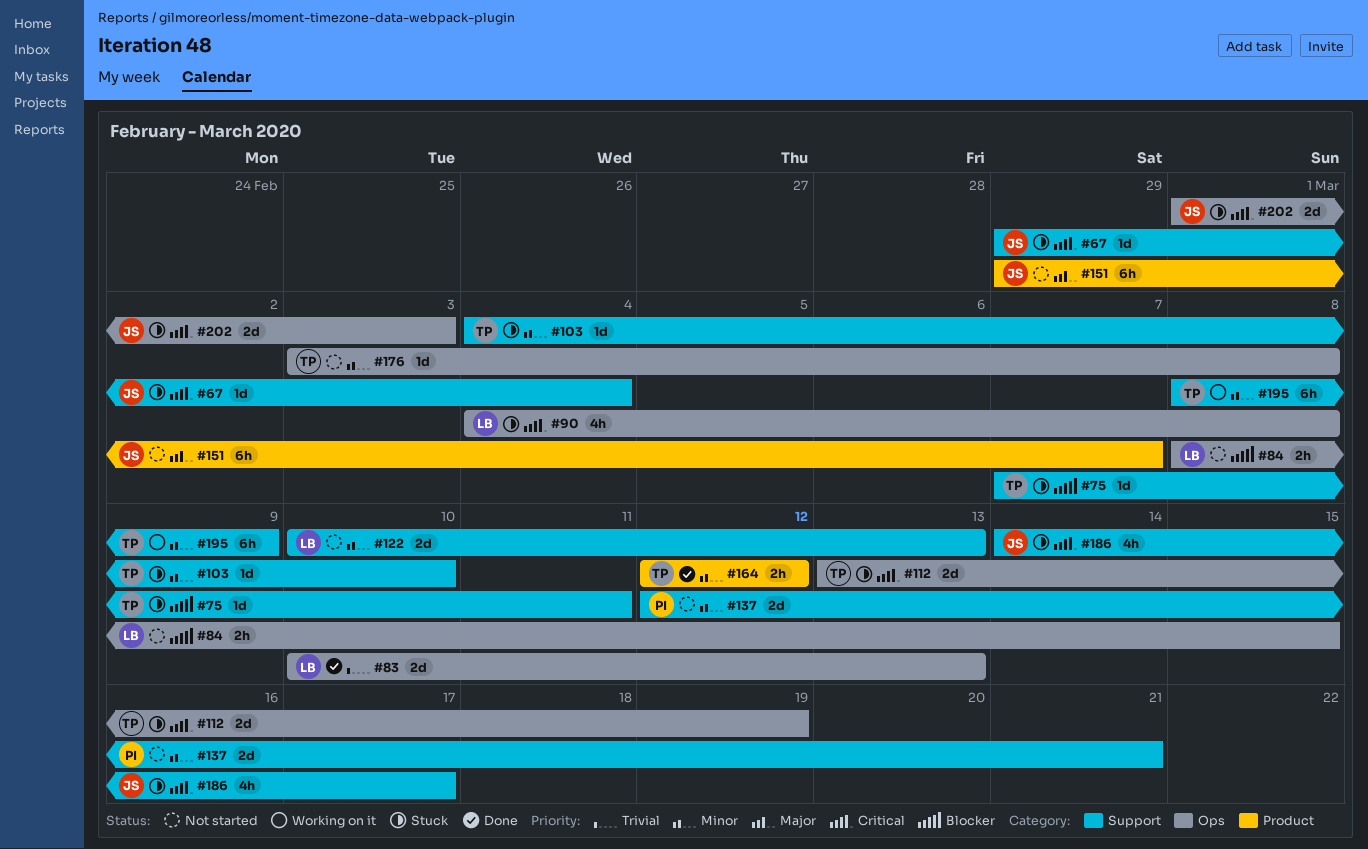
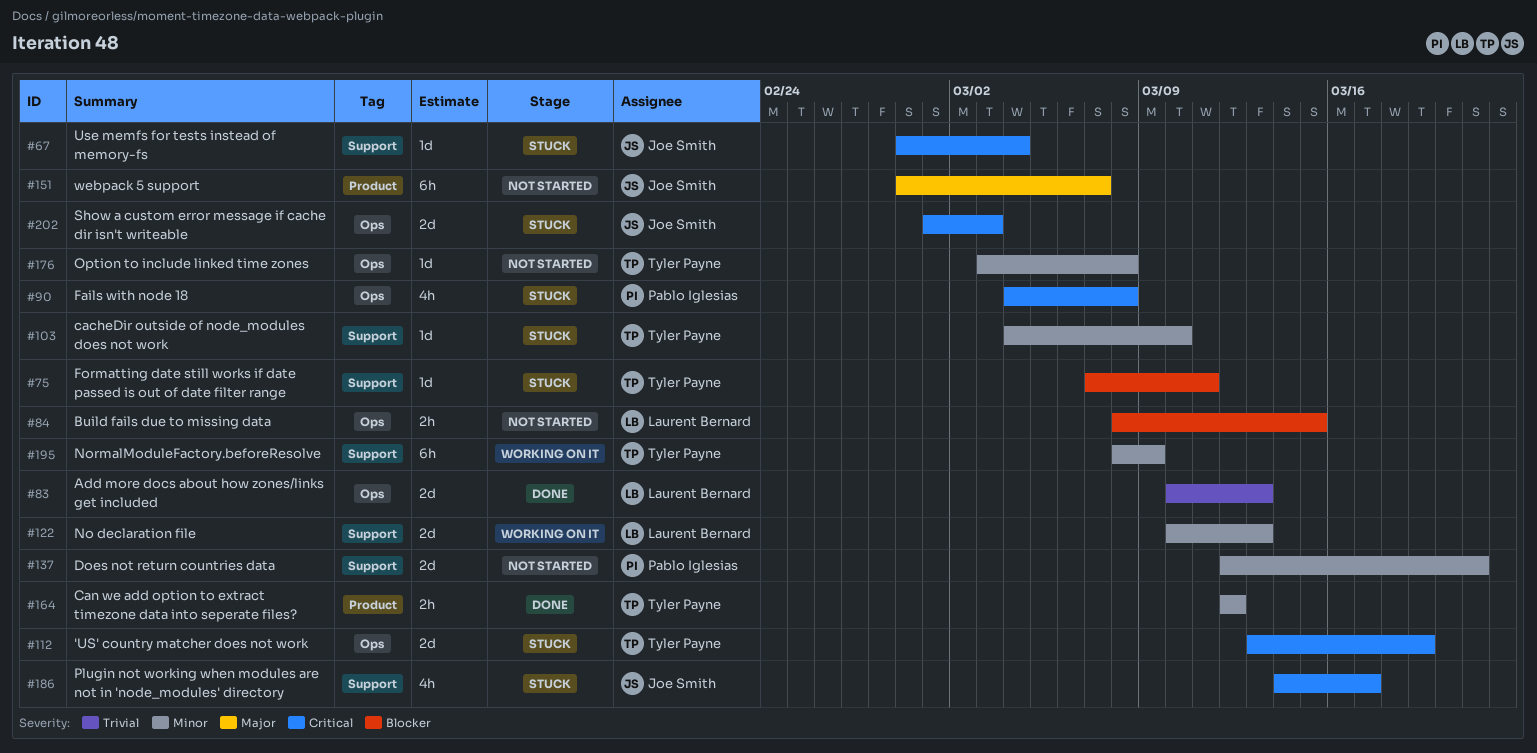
#90, owner: Laurent Bernard -> Pablo Iglesias
#122, status: Not started -> Working on it

